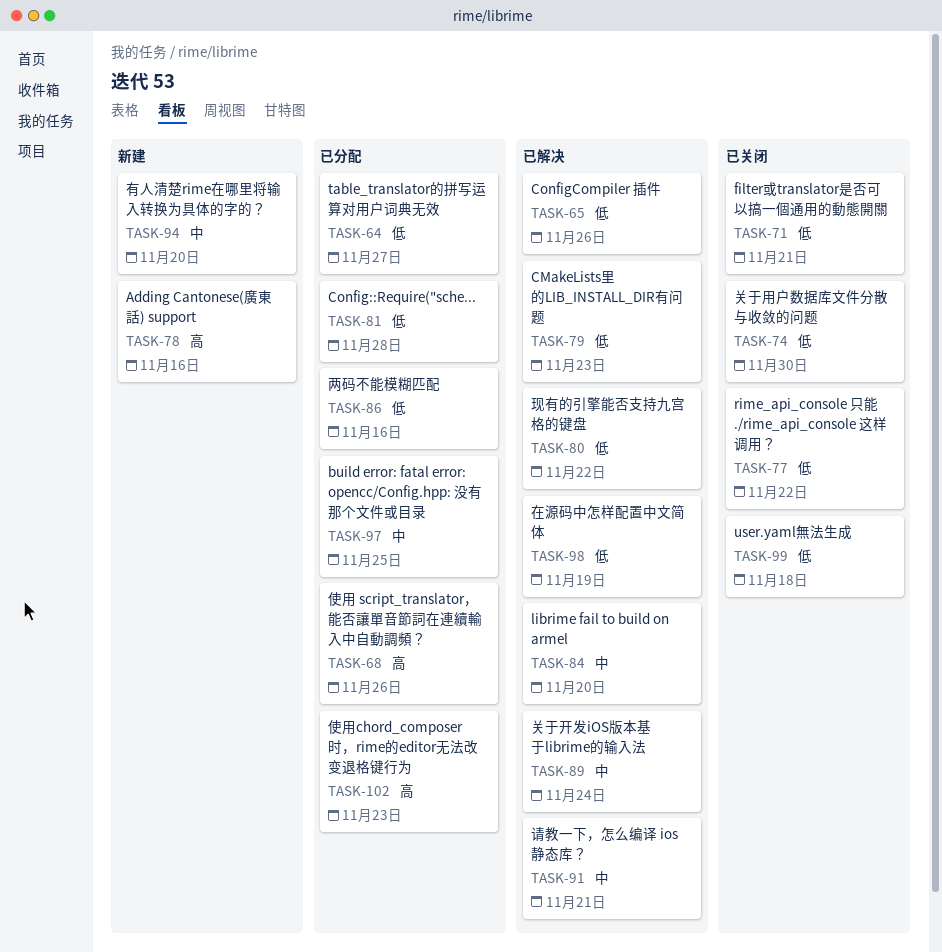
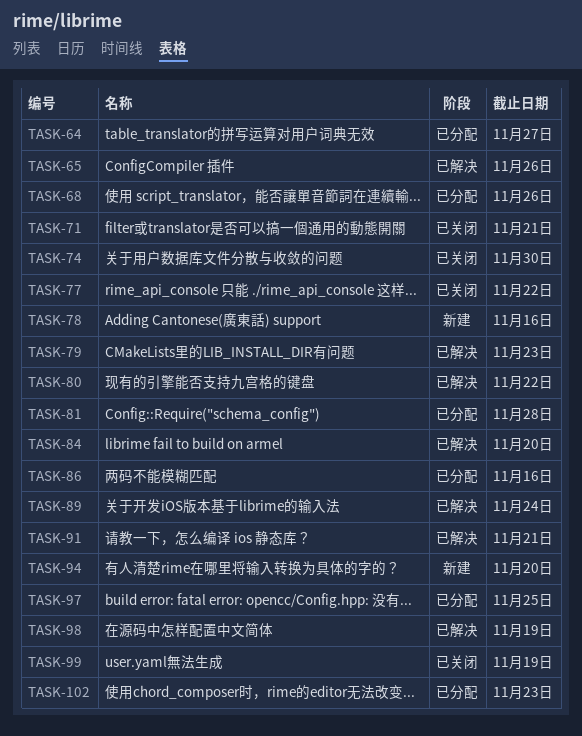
TASK-99, due: Nov 18 -> Nov 19

